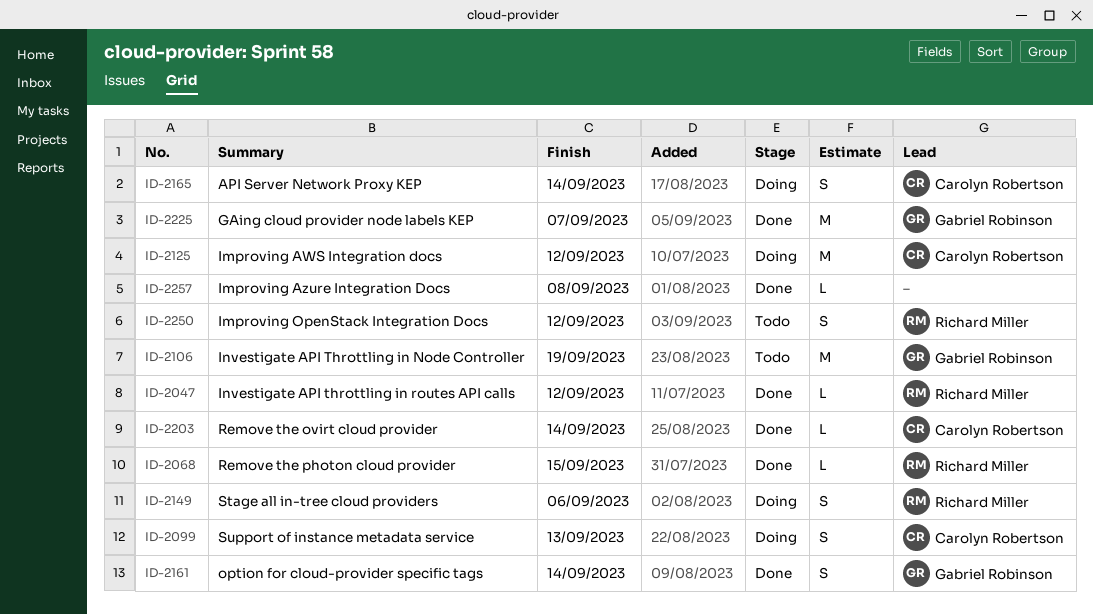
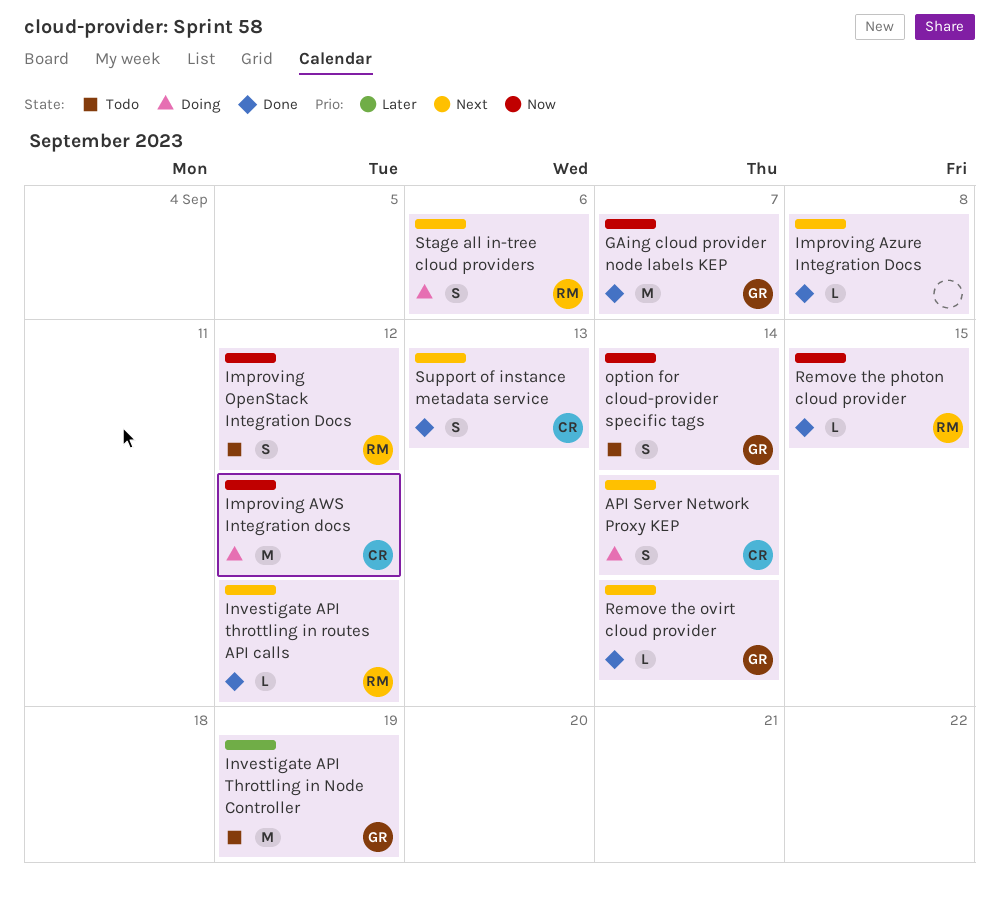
option for cloud-provider specific tags, status: Done -> Todo
Remove the ovirt cloud provider, owner: Carolyn Robertson -> Gabriel Robinson
Support of instance metadata service, status: Doing -> Done

